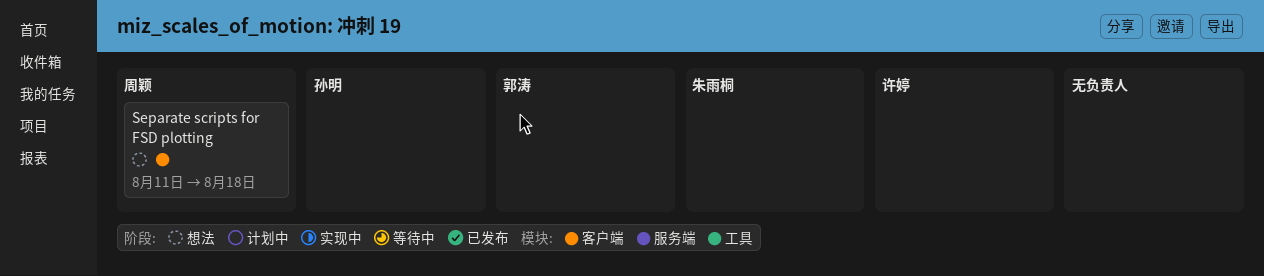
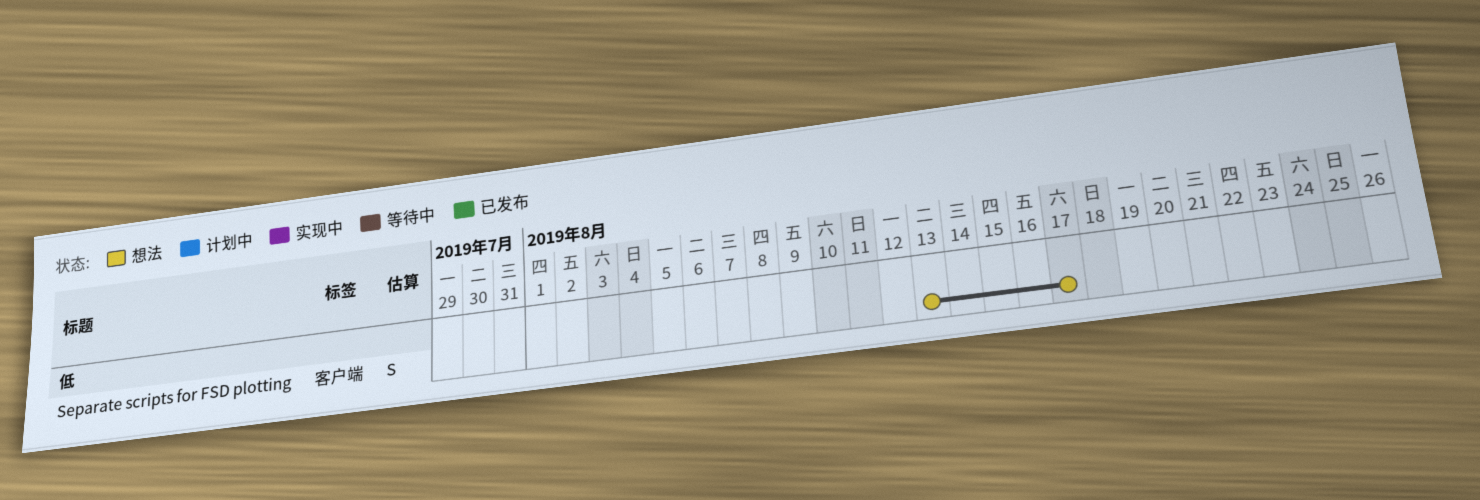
Separate scripts for FSD plotting, start: Aug 11 -> Aug 13
Separate scripts for FSD plotting, due: Aug 18 -> Aug 17

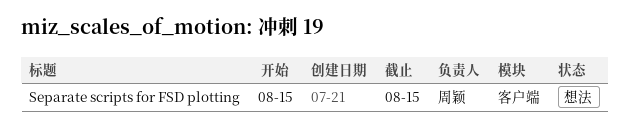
Separate scripts for FSD plotting, start: Aug 13 -> Aug 15
Separate scripts for FSD plotting, due: Aug 17 -> Aug 15

